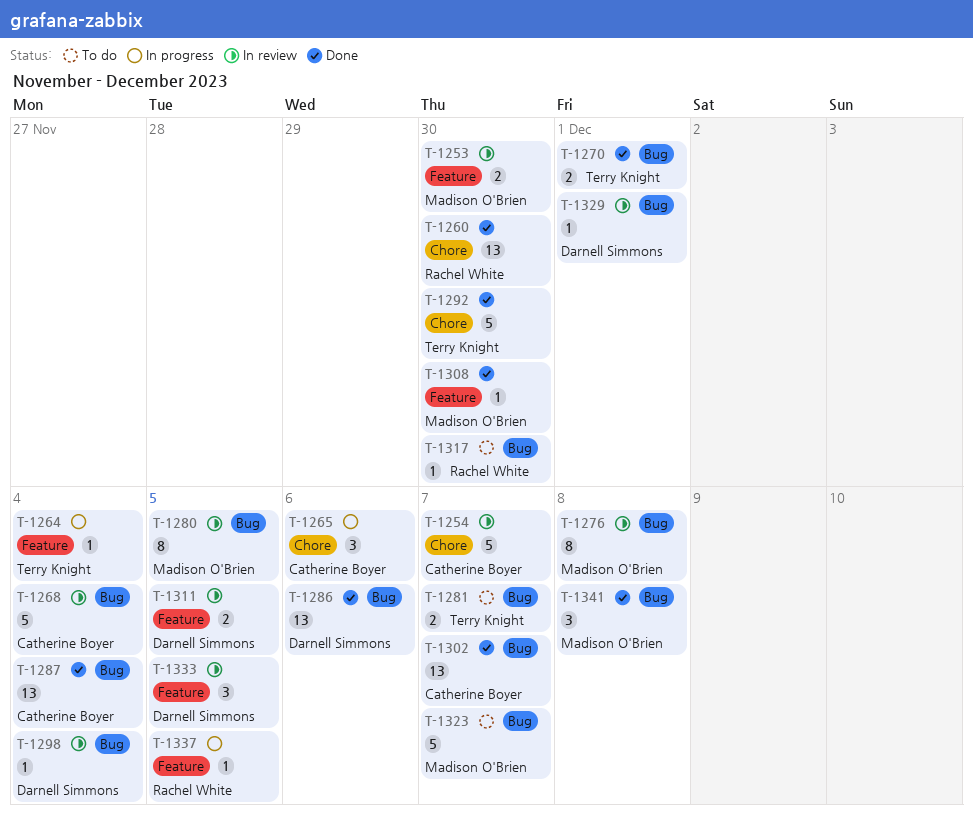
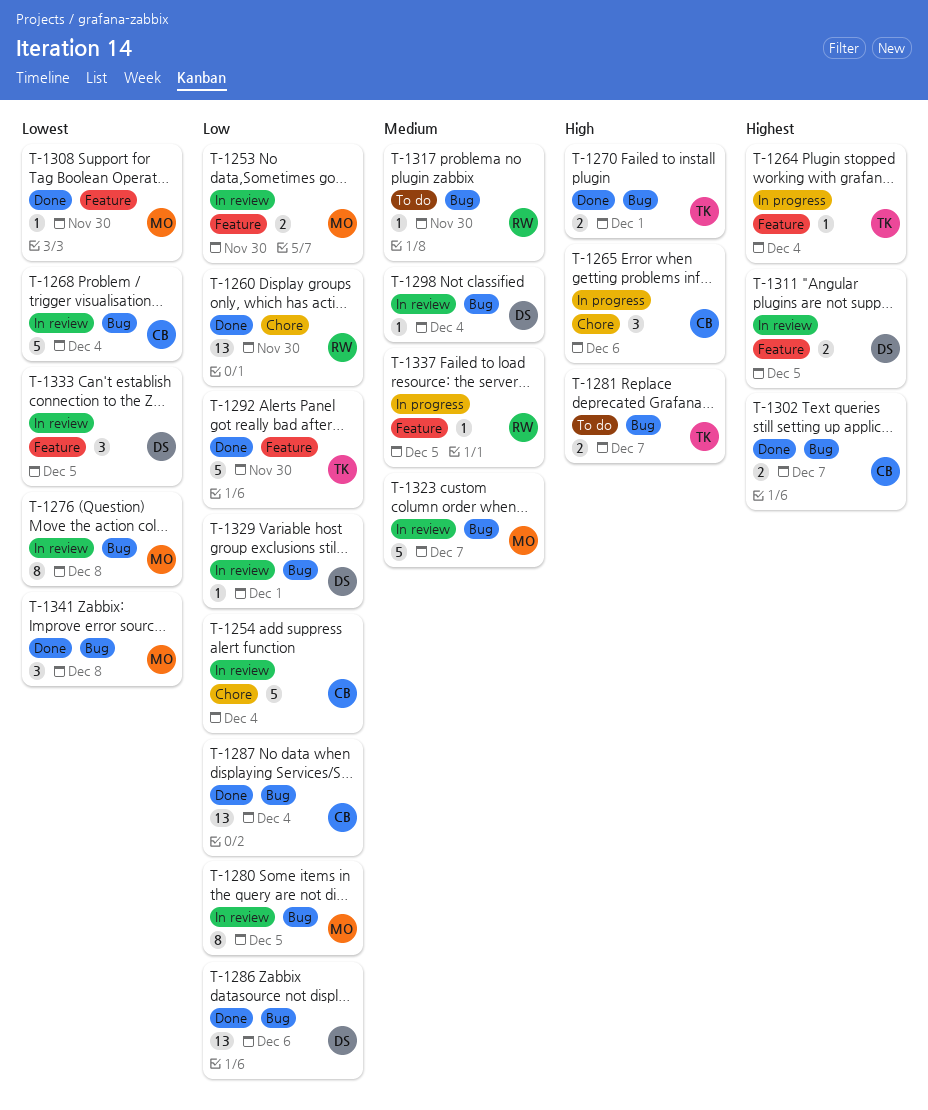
T-1254, due: Dec 7 -> Dec 4
T-1292, label: Chore -> Feature
T-1302, estimate: 13 -> 2
T-1323, status: To do -> In review

